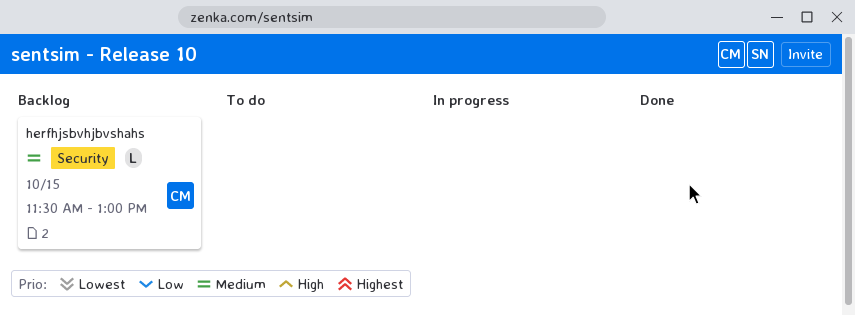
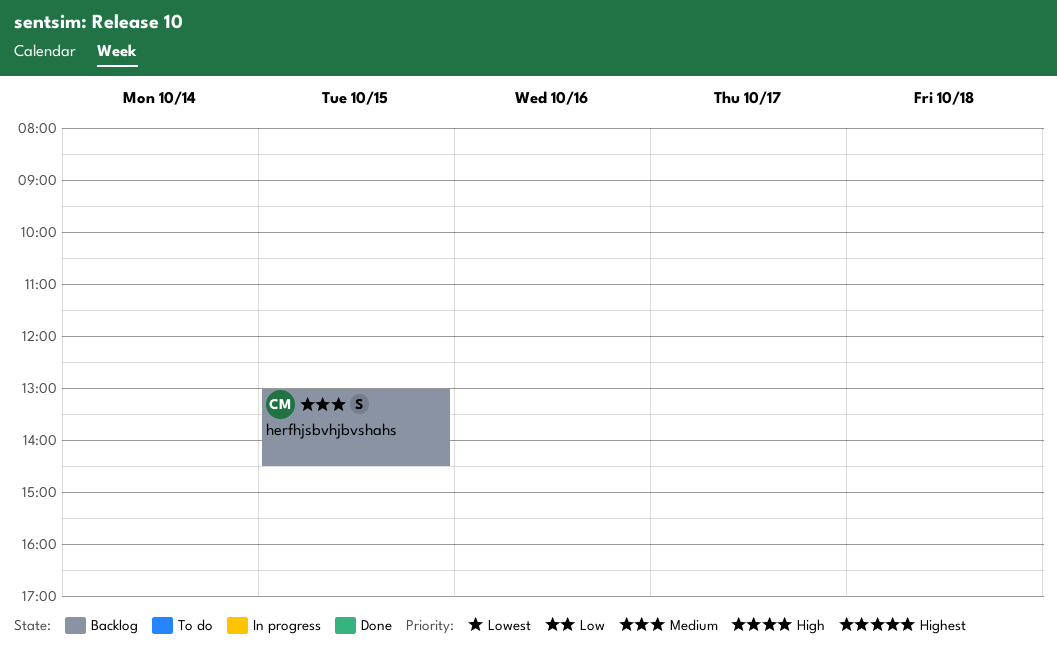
herfhjsbvhjbvshahs, estimate: L -> S
herfhjsbvhjbvshahs, begins: 11:30 -> 13:00
herfhjsbvhjbvshahs, ends: 13:00 -> 14:30

